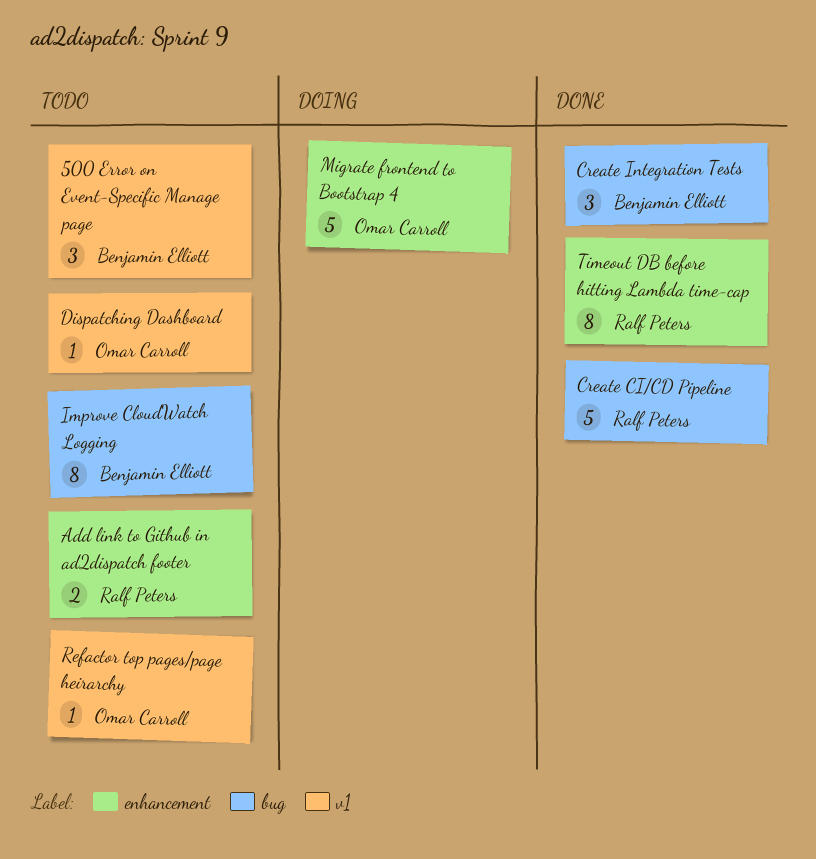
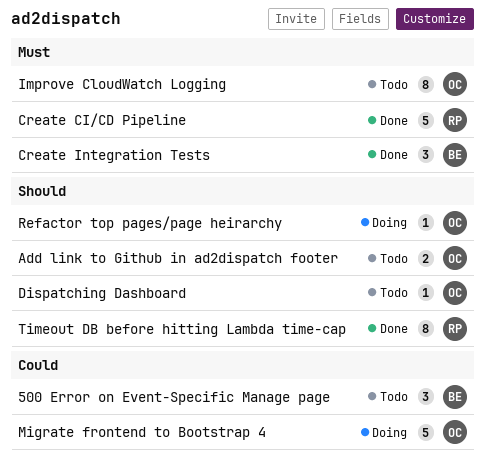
Add link to Github in ad2dispatch footer, owner: Ralf Peters -> Omar Carroll
Improve CloudWatch Logging, owner: Benjamin Elliott -> Omar Carroll
Refactor top pages/page heirarchy, status: Todo -> Doing

